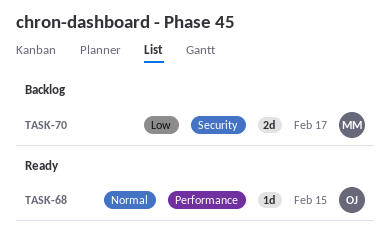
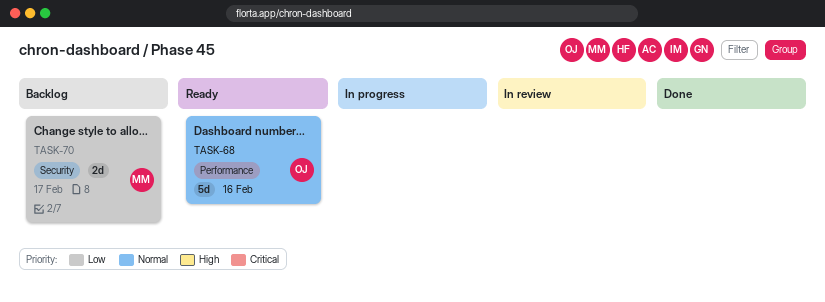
TASK-68, estimate: 1d -> 5d
TASK-68, due: Feb 15 -> Feb 16

